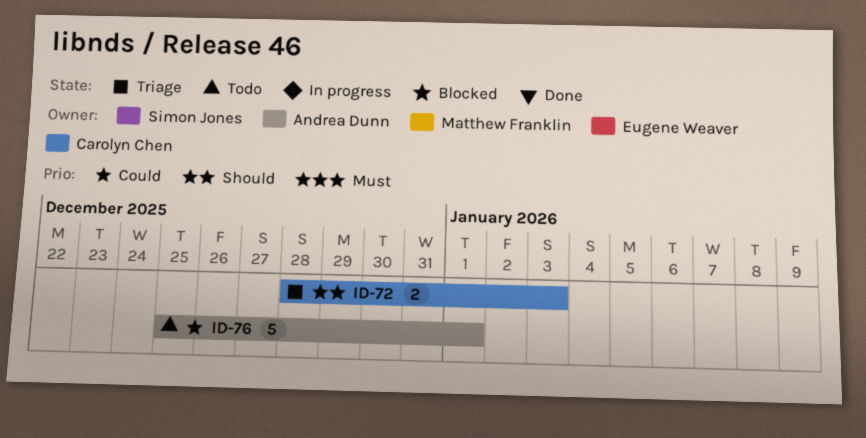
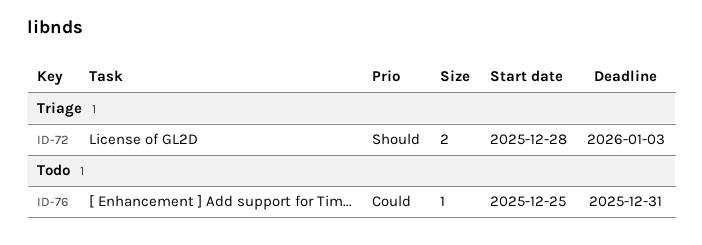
ID-76, estimate: 5 -> 1
ID-76, due: Jan 1 -> Dec 31

